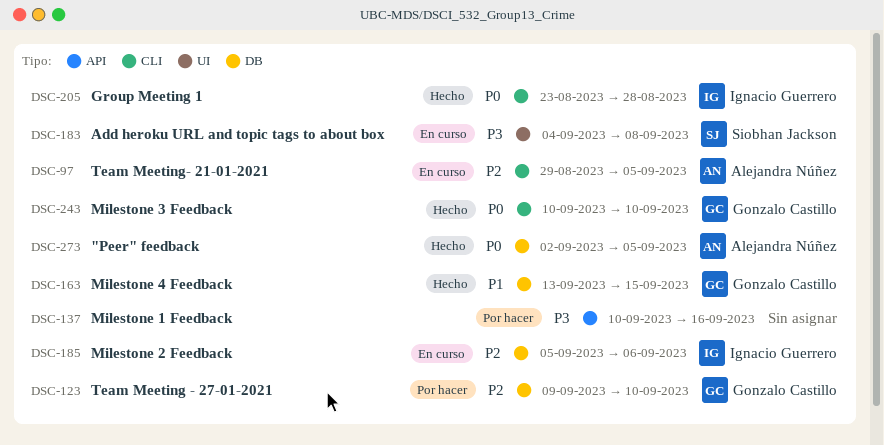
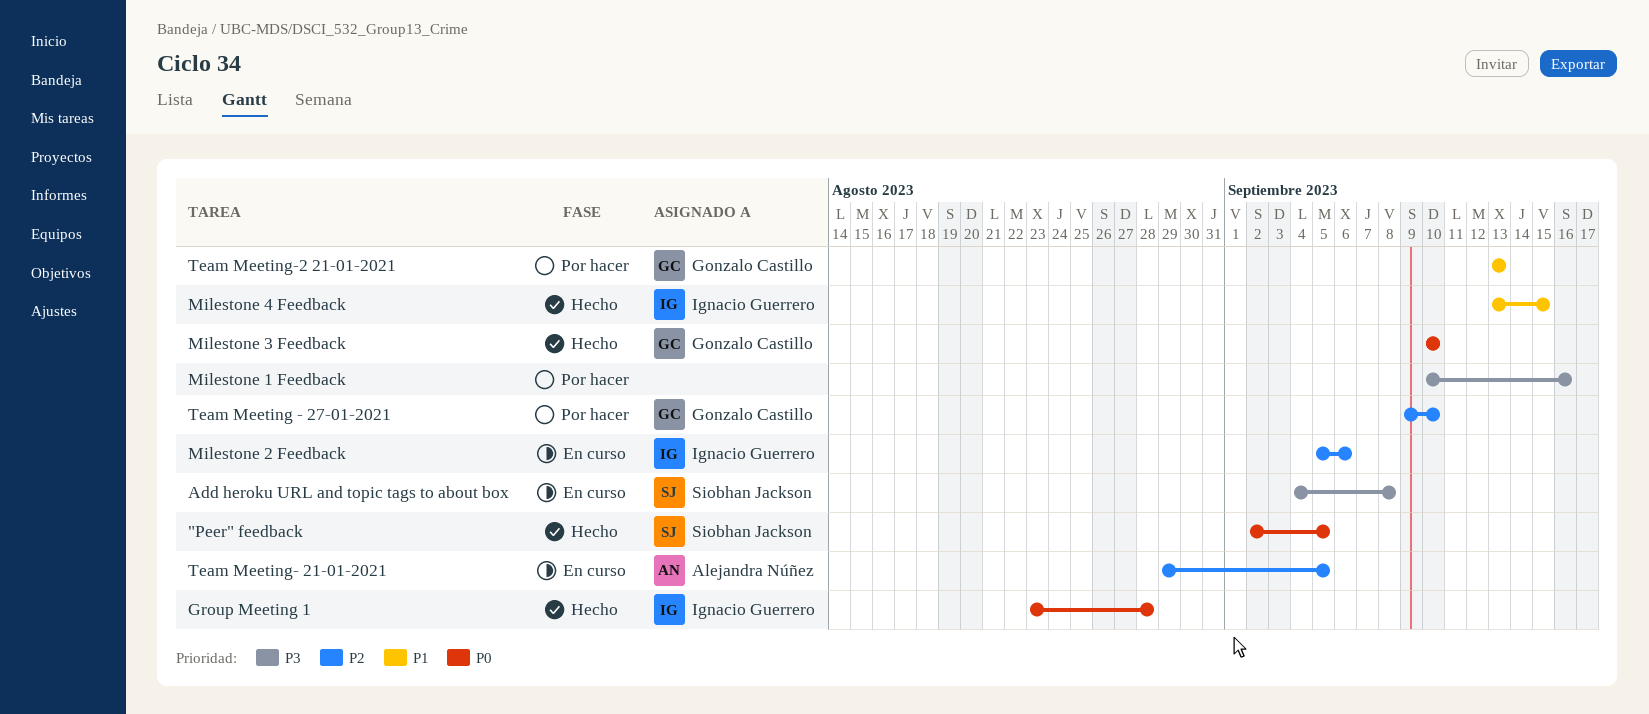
"Peer" feedback, owner: Alejandra Núñez -> Siobhan Jackson
Milestone 4 Feedback, owner: Gonzalo Castillo -> Ignacio Guerrero
Team Meeting-2 21-01-2021: none -> present

